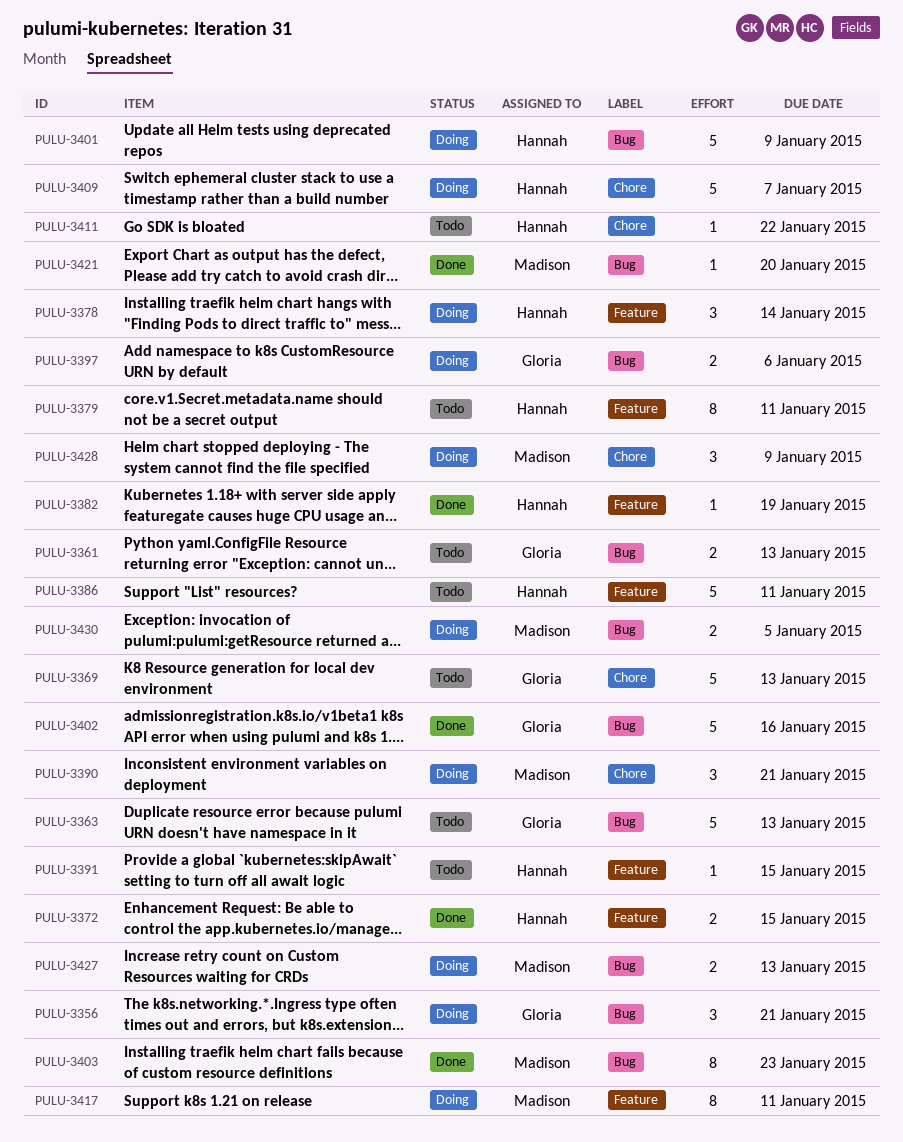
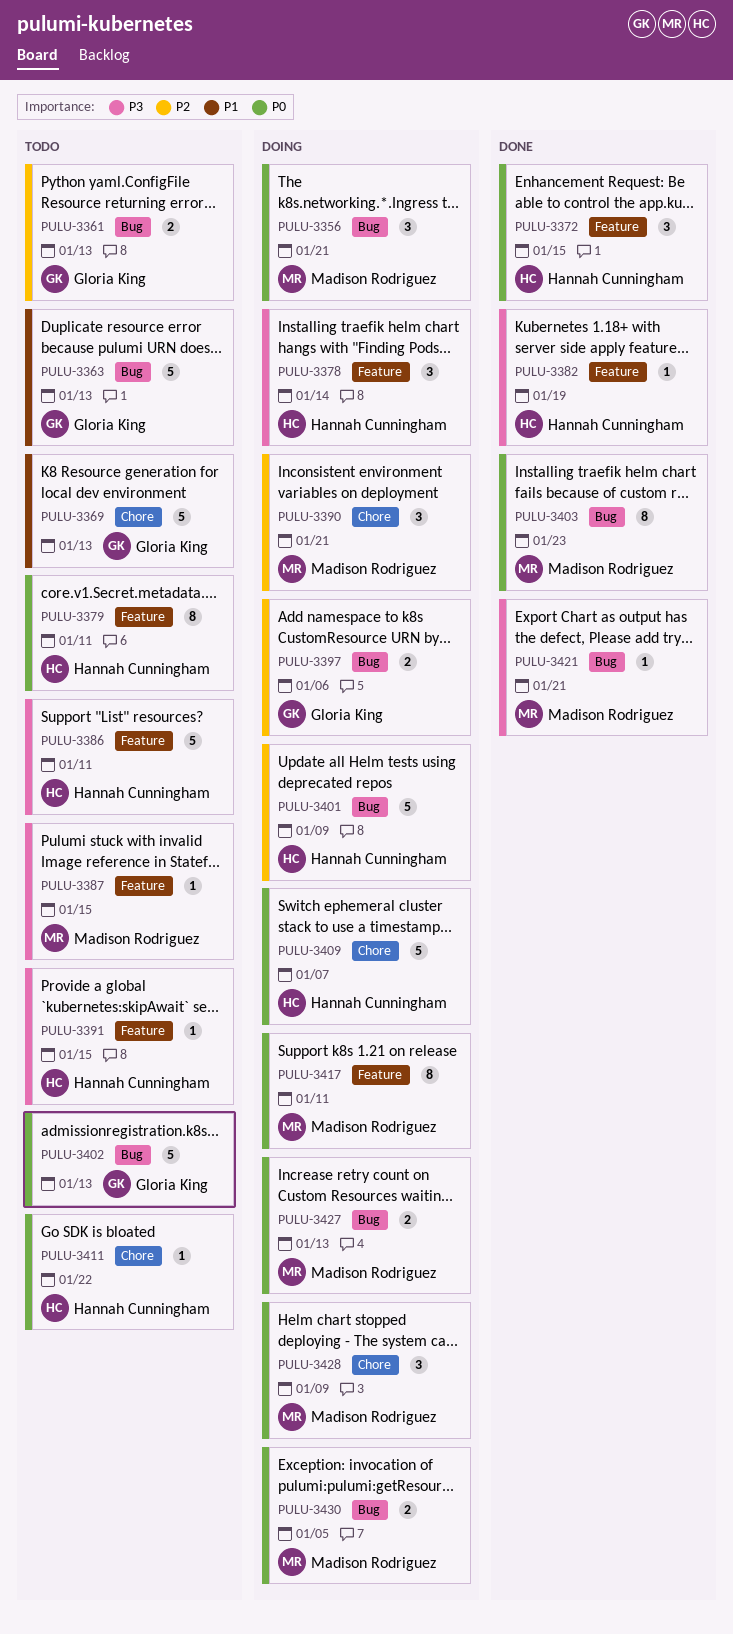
PULU-3356, owner: Gloria King -> Madison Rodriguez
PULU-3372, estimate: 2 -> 3
PULU-3387: none -> present
PULU-3402, status: Done -> Todo
PULU-3402, due: Jan 16 -> Jan 13
PULU-3421, due: Jan 20 -> Jan 21

